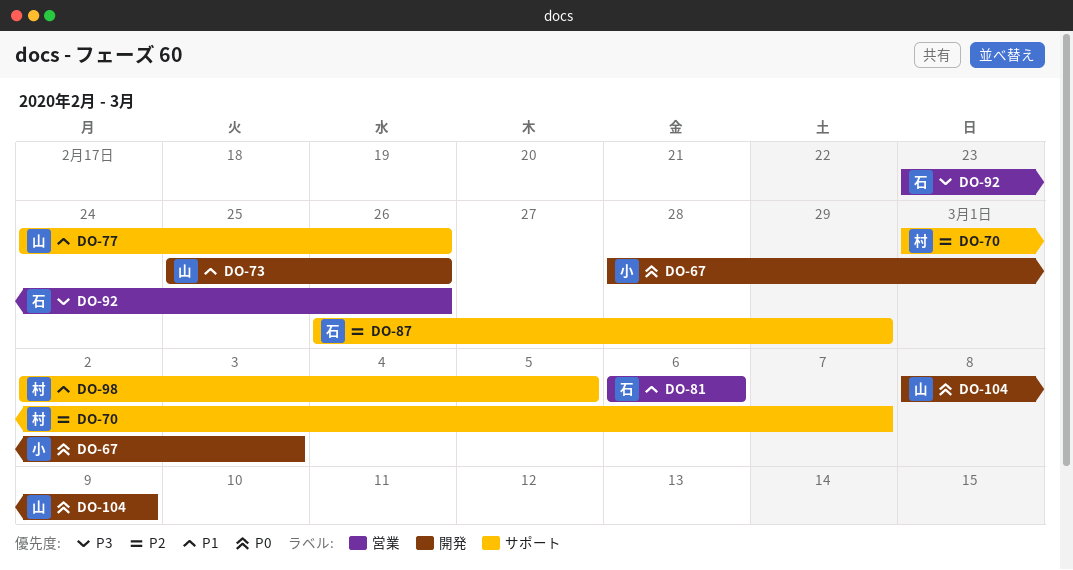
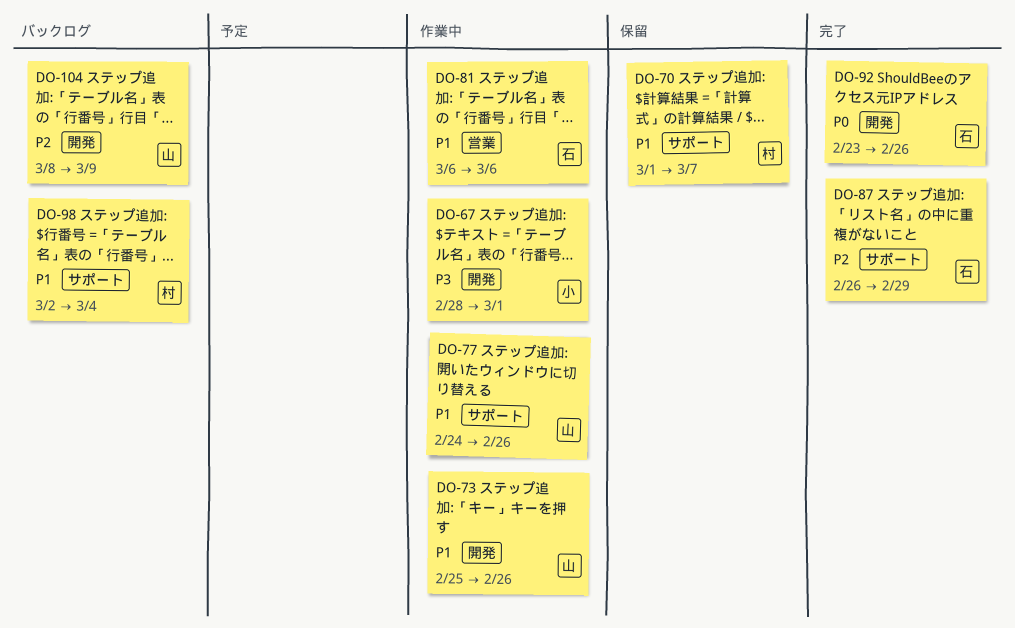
DO-67, priority: P0 -> P3
DO-67, due: Mar 3 -> Mar 1
DO-70, priority: P2 -> P1
DO-92, priority: P3 -> P0
DO-92, label: 営業 -> 開発
DO-98, due: Mar 5 -> Mar 4
DO-104, priority: P0 -> P2

